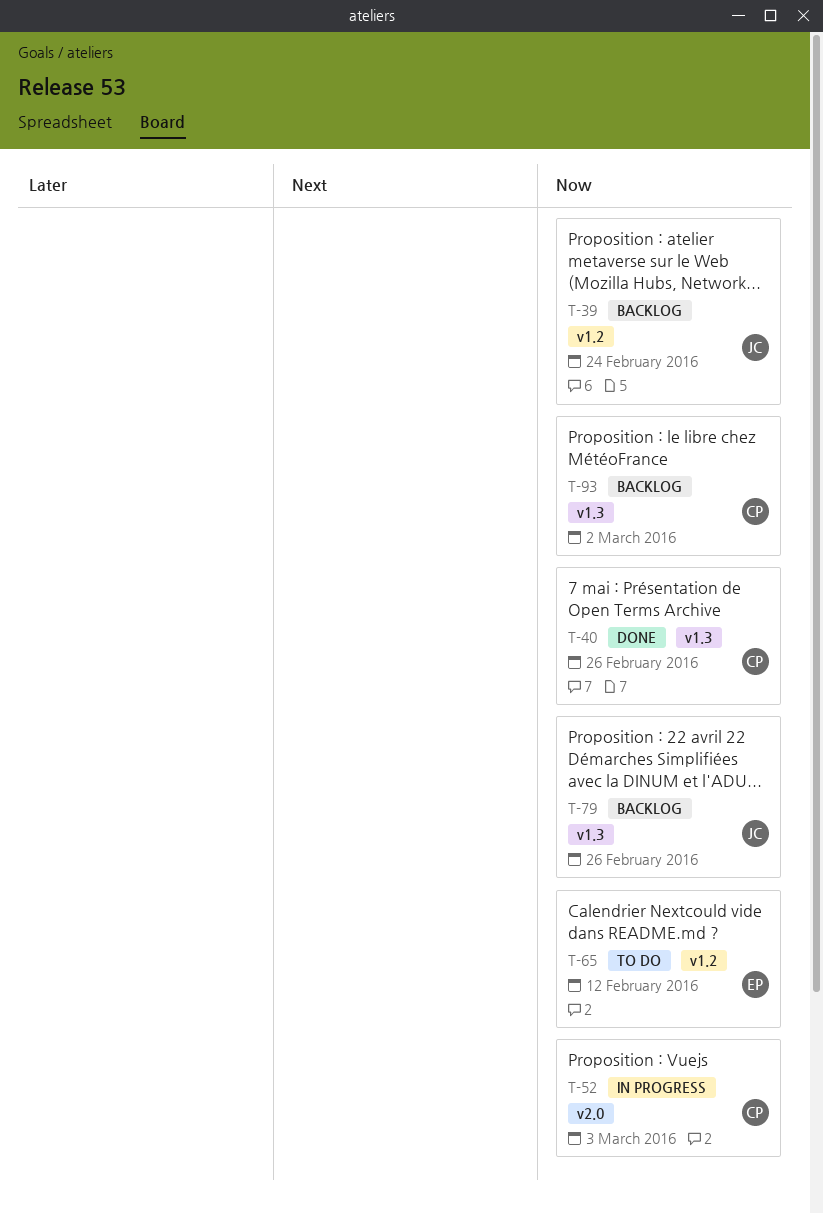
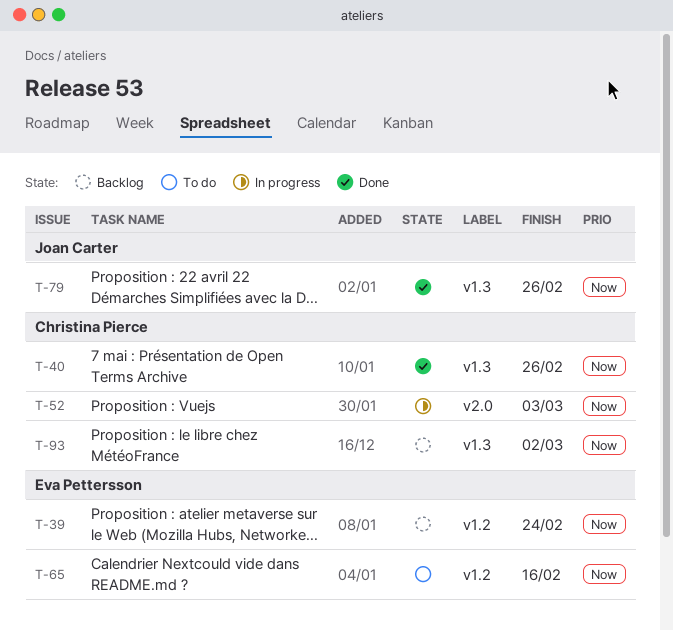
T-39, owner: Joan Carter -> Eva Pettersson
T-65, due: Feb 12 -> Feb 16
T-79, status: Backlog -> Done

